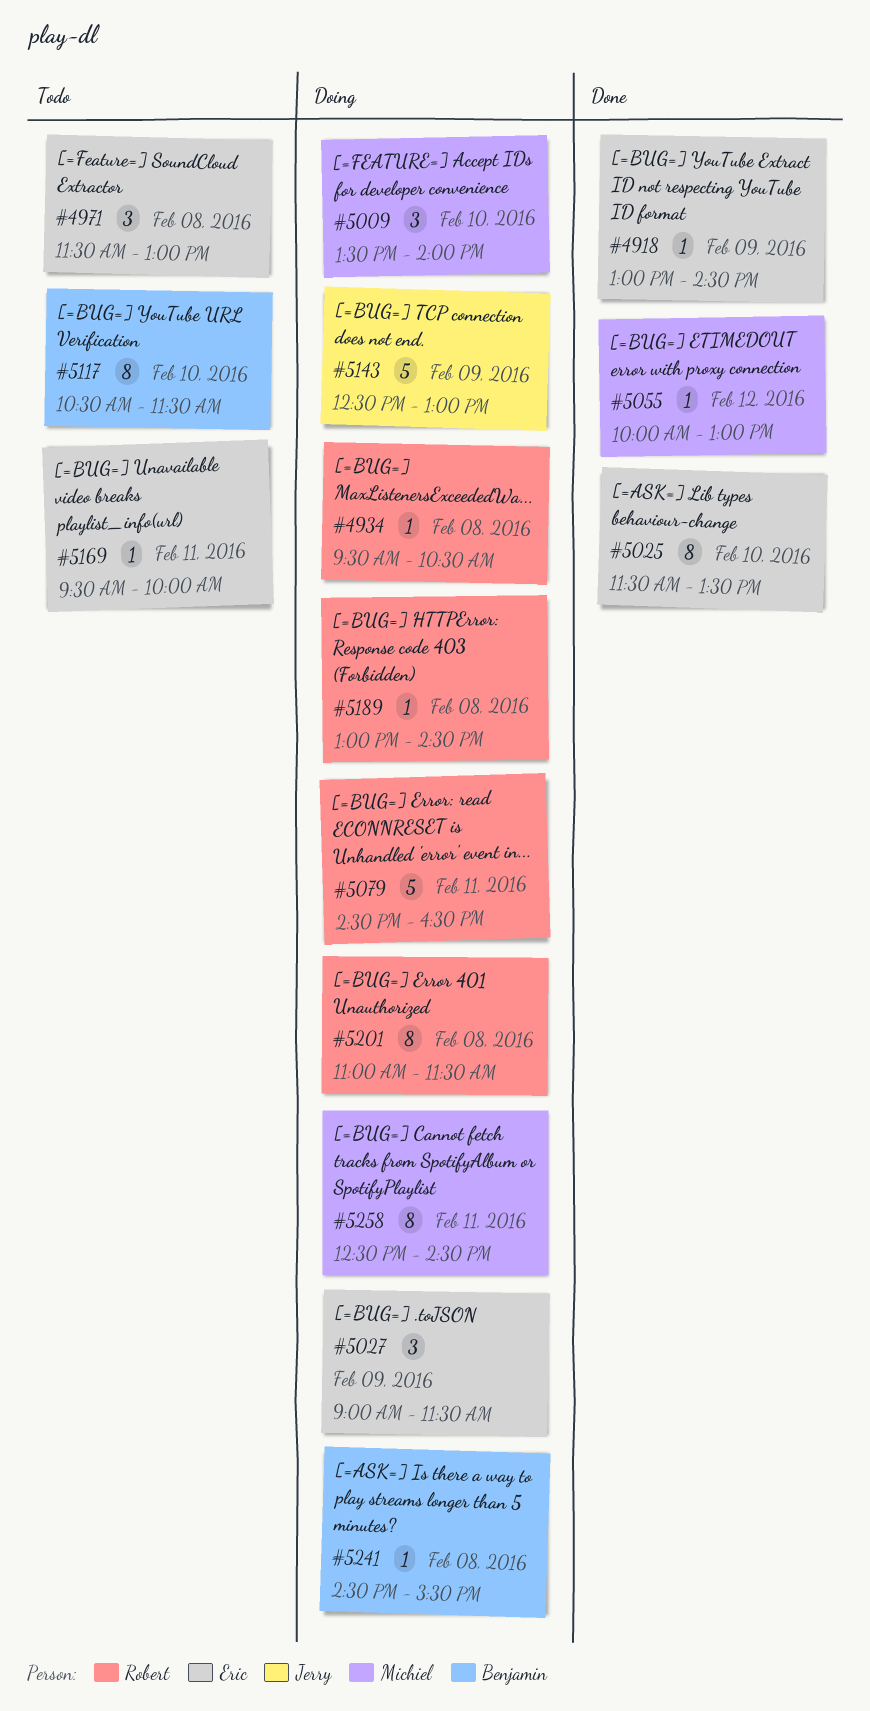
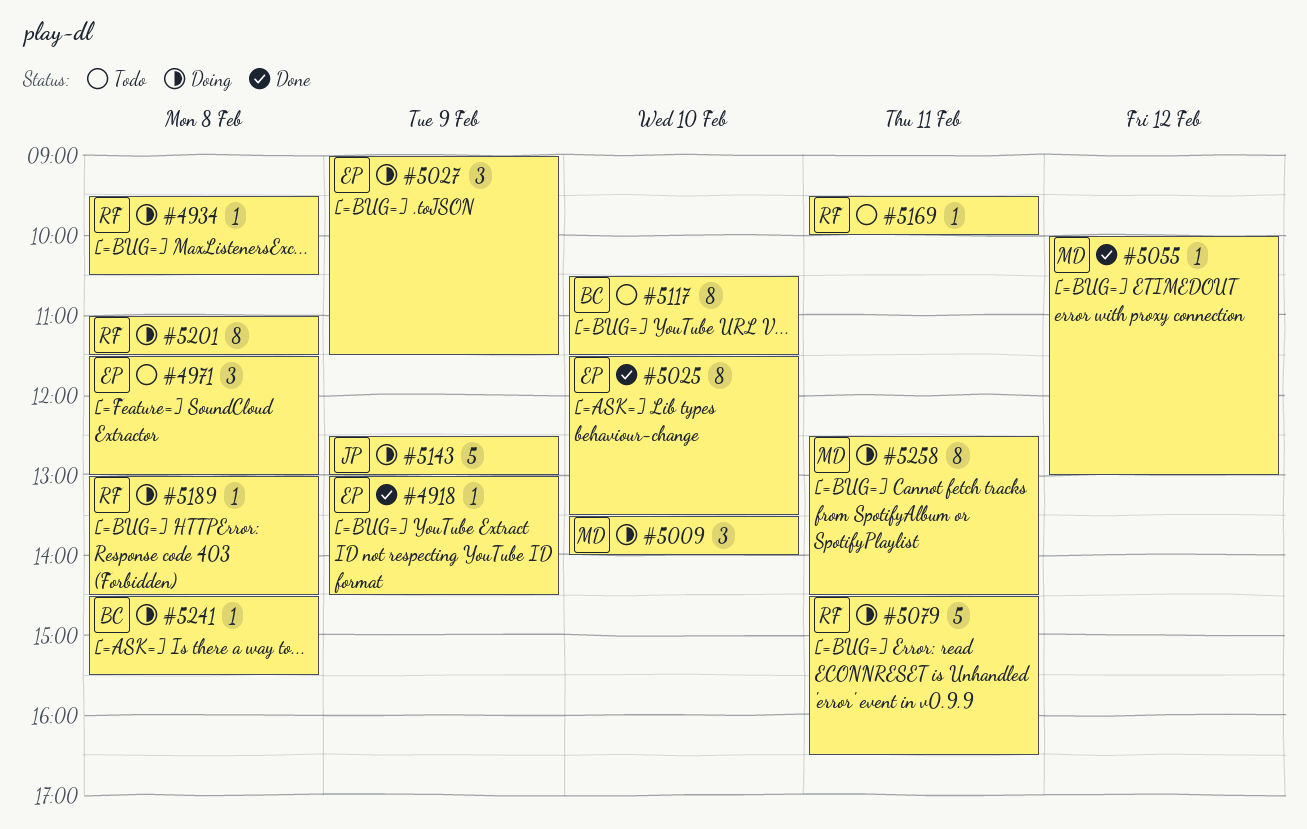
#5169, owner: Eric -> Robert

